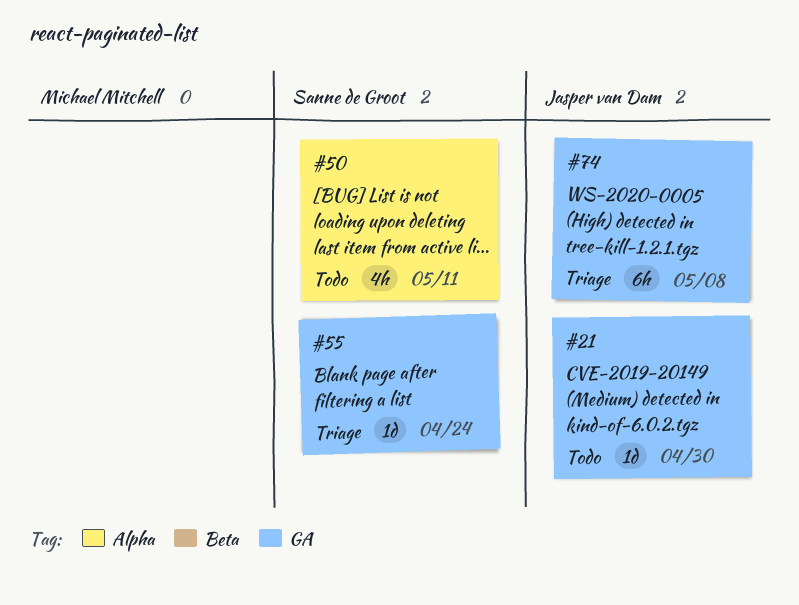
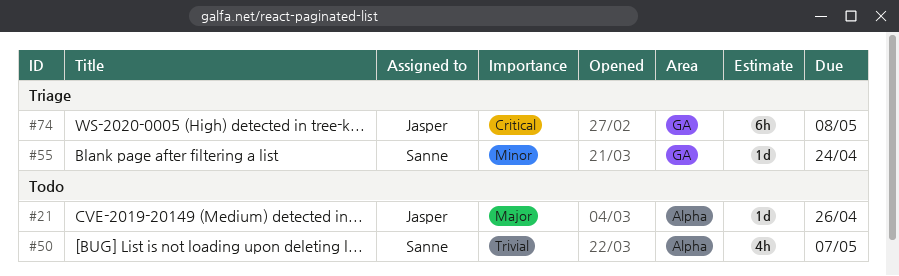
#21, label: GA -> Alpha
#21, due: Apr 30 -> Apr 26
#50, due: May 11 -> May 7

